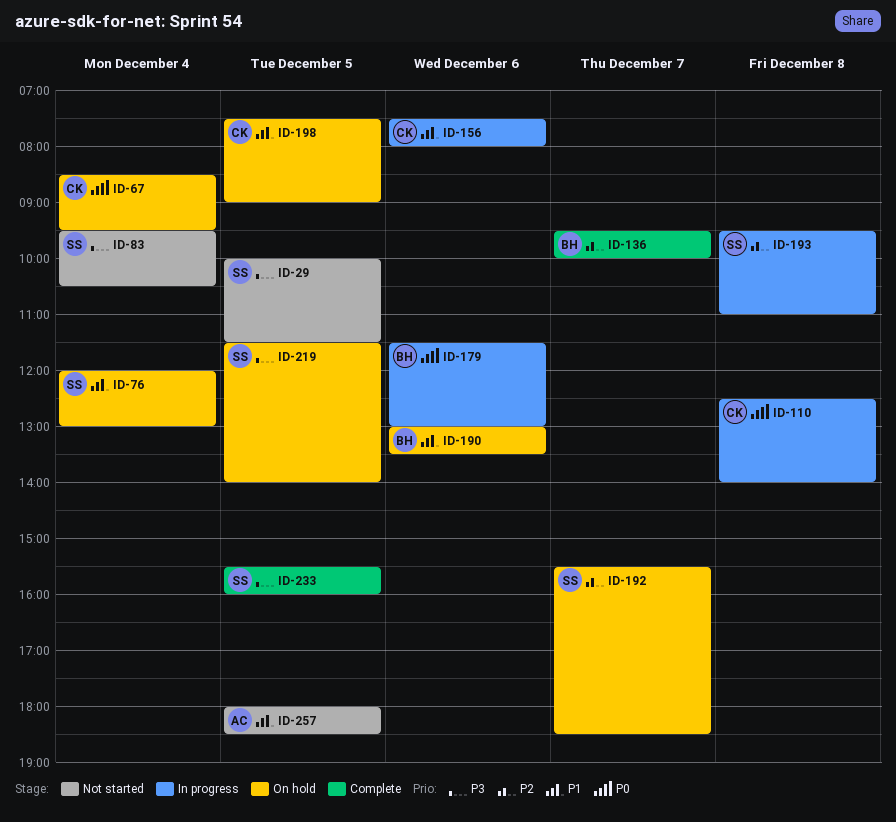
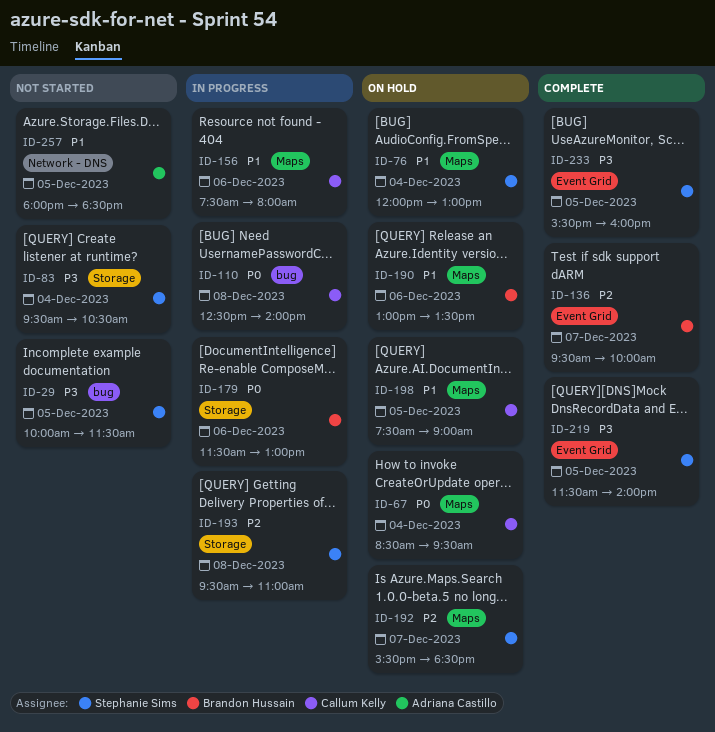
ID-219, status: On hold -> Complete

